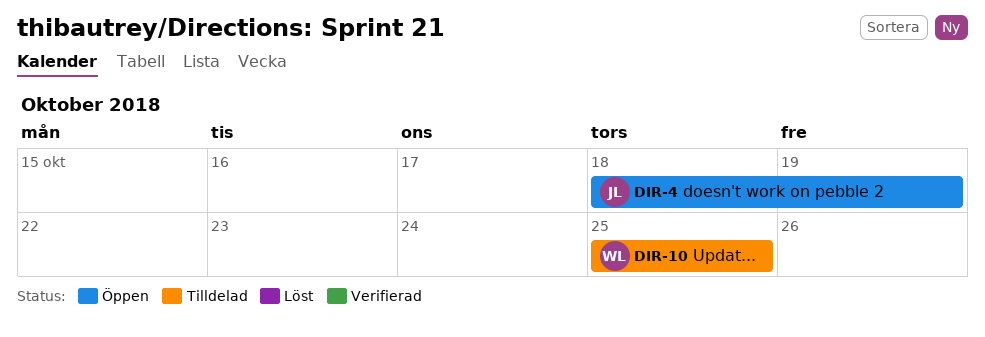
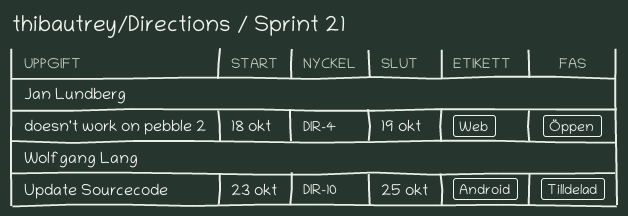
DIR-10, start: Oct 25 -> Oct 23

